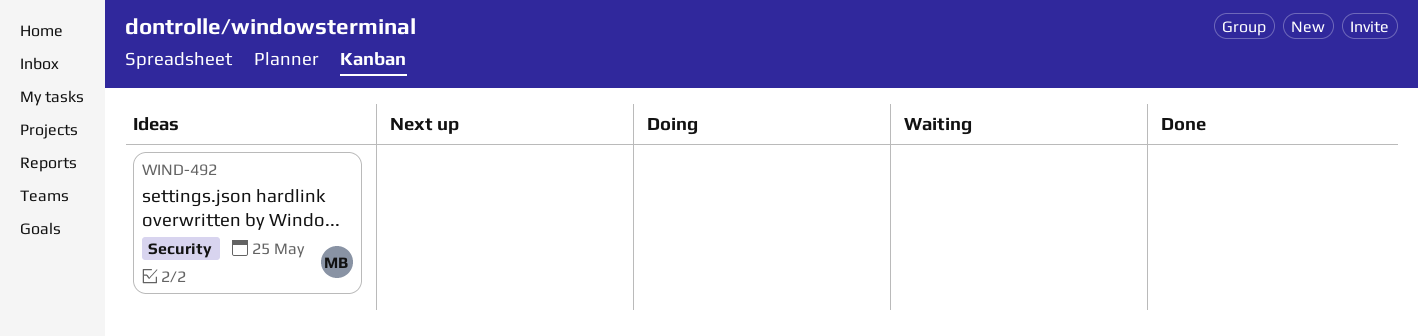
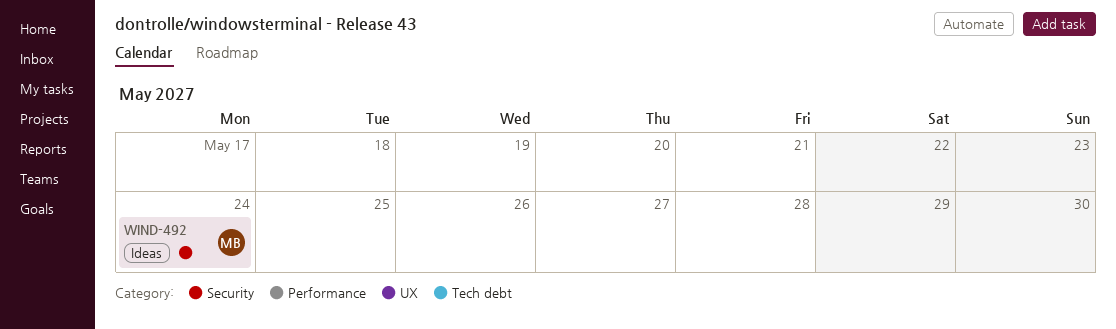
WIND-492, due: May 25 -> May 24

